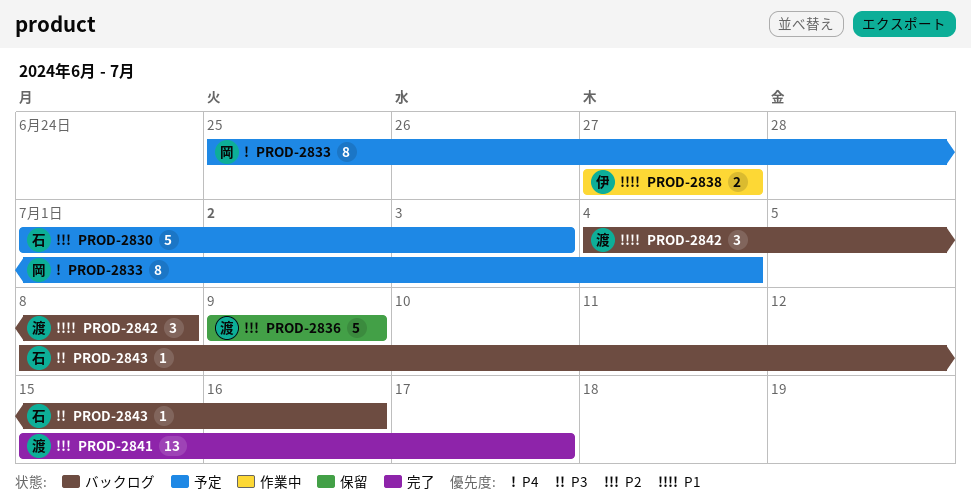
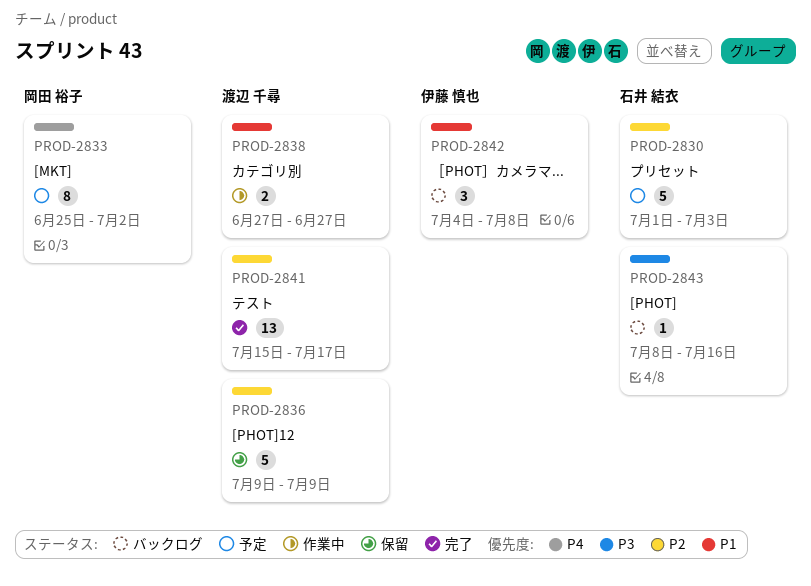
PROD-2833, due: Jul 4 -> Jul 2
PROD-2838, owner: 伊藤 慎也 -> 渡辺 千尋
PROD-2842, owner: 渡辺 千尋 -> 伊藤 慎也

